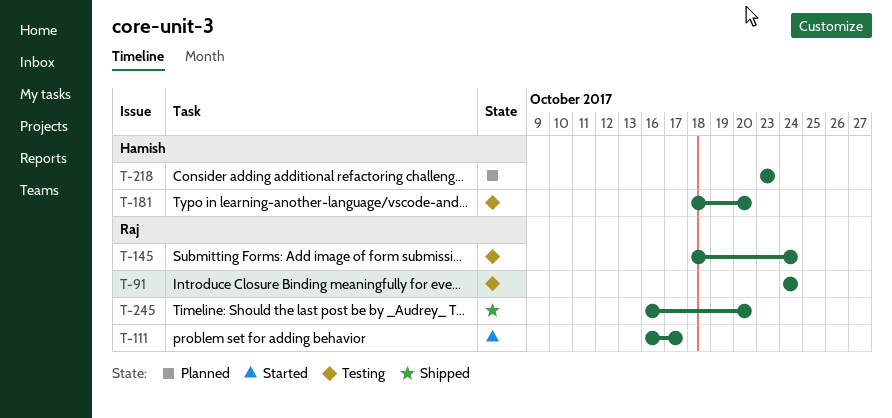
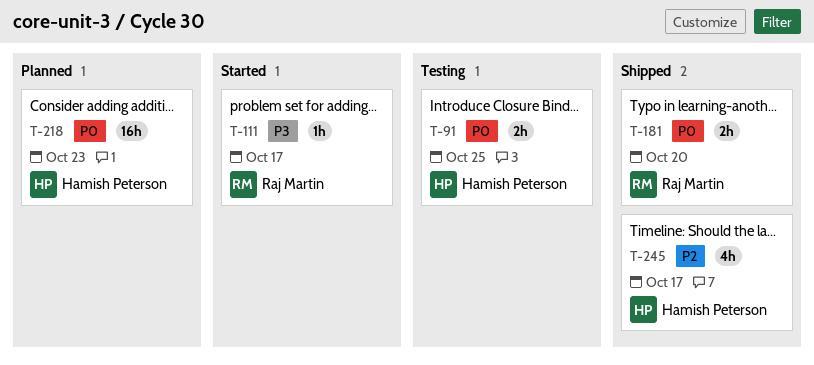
T-91, owner: Raj Martin -> Hamish Peterson
T-91, due: Oct 24 -> Oct 25
T-145: present -> none
T-181, status: Testing -> Shipped
T-181, owner: Hamish Peterson -> Raj Martin
T-245, owner: Raj Martin -> Hamish Peterson
T-245, due: Oct 20 -> Oct 17

